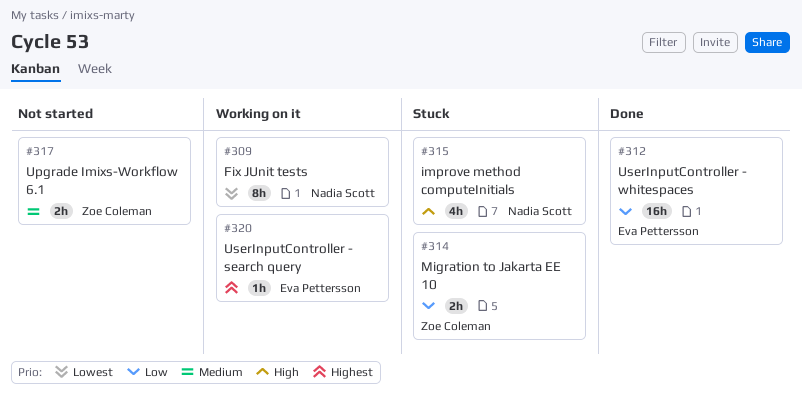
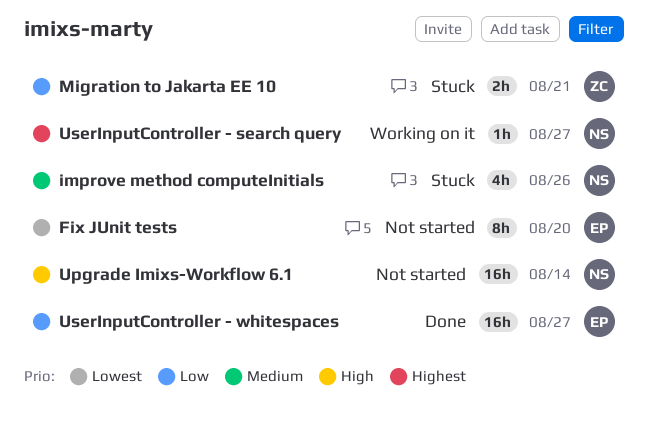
Fix JUnit tests, status: Working on it -> Not started
Fix JUnit tests, owner: Nadia Scott -> Eva Pettersson
improve method computeInitials, priority: High -> Medium
Upgrade Imixs-Workflow 6.1, owner: Zoe Coleman -> Nadia Scott
Upgrade Imixs-Workflow 6.1, priority: Medium -> High
Upgrade Imixs-Workflow 6.1, estimate: 2h -> 16h
UserInputController - search query, owner: Eva Pettersson -> Nadia Scott

